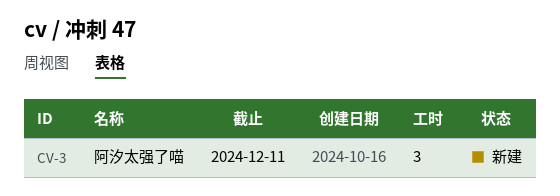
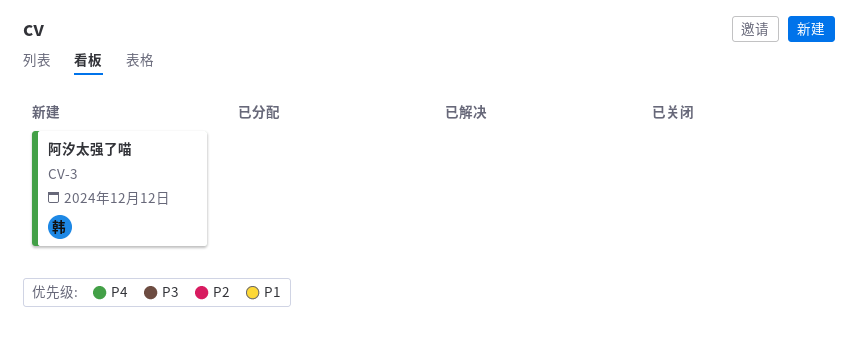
CV-3, due: Dec 11 -> Dec 12

